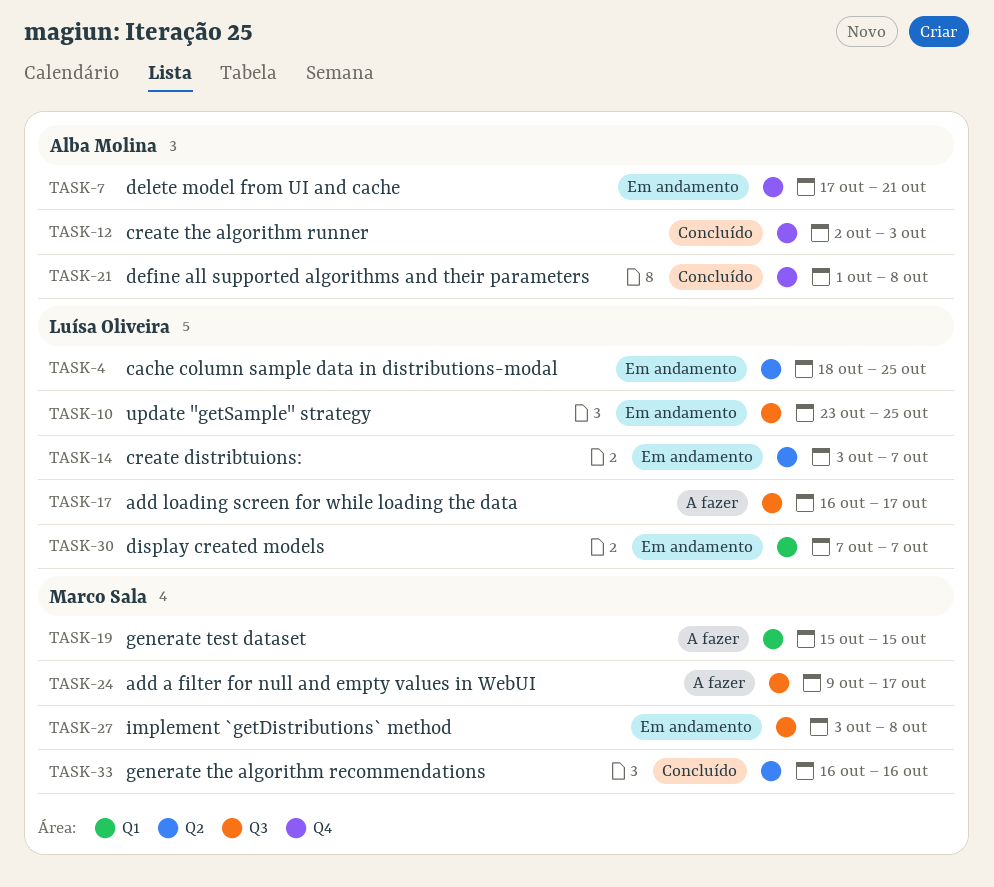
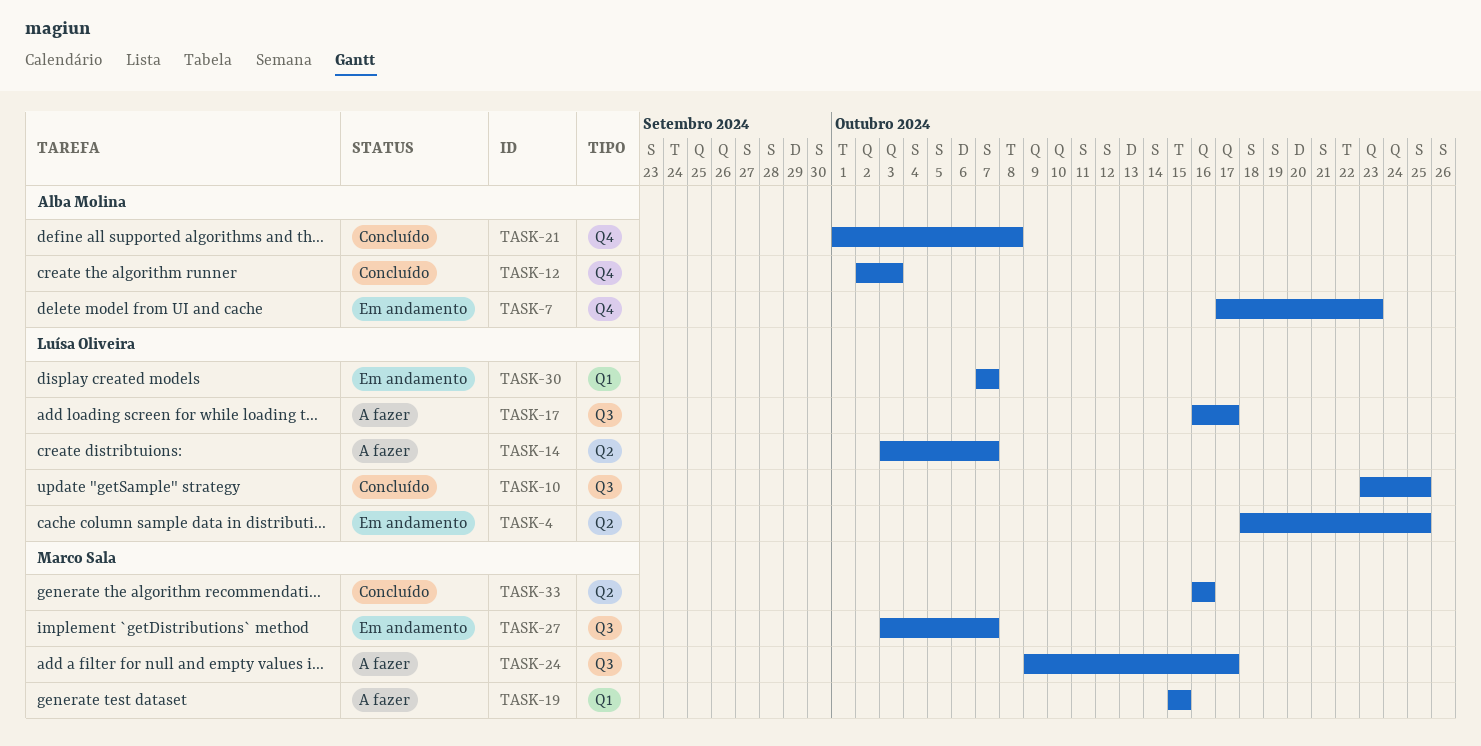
TASK-7, due: Oct 21 -> Oct 23
TASK-10, status: Em andamento -> Concluído
TASK-14, status: Em andamento -> A fazer
TASK-27, due: Oct 8 -> Oct 7

